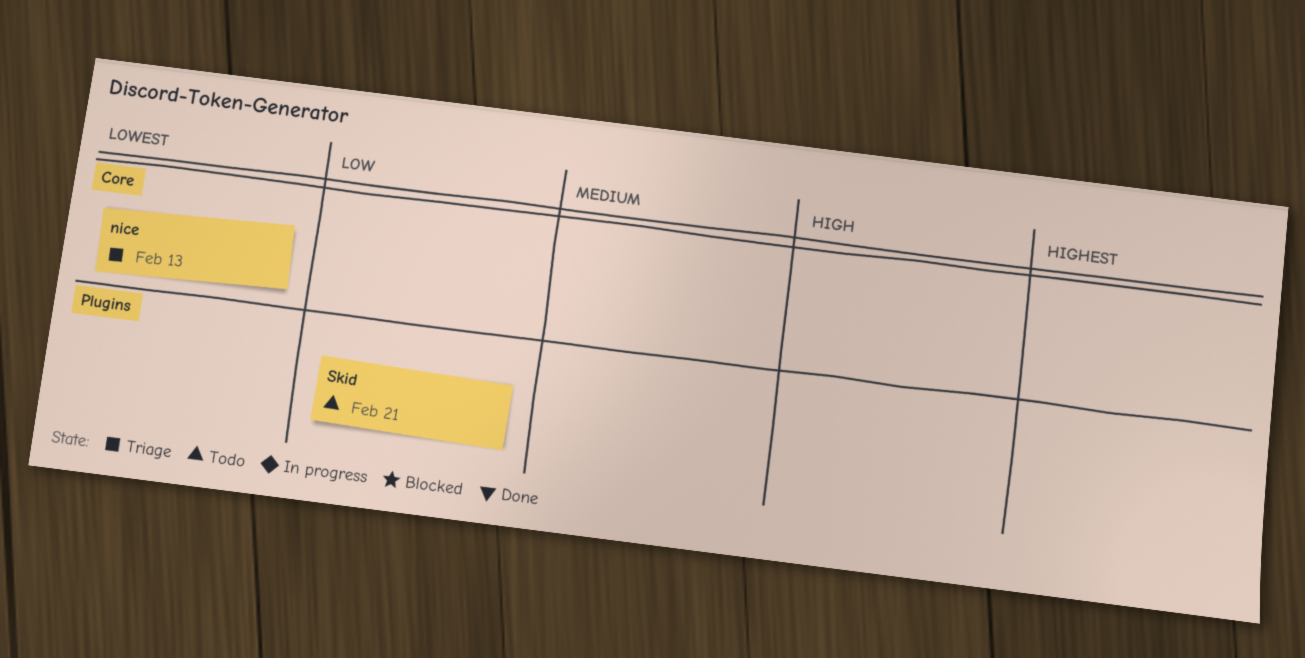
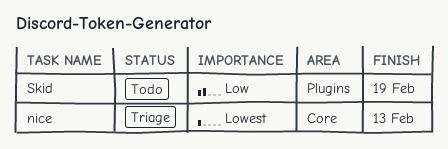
Skid, due: Feb 21 -> Feb 19

